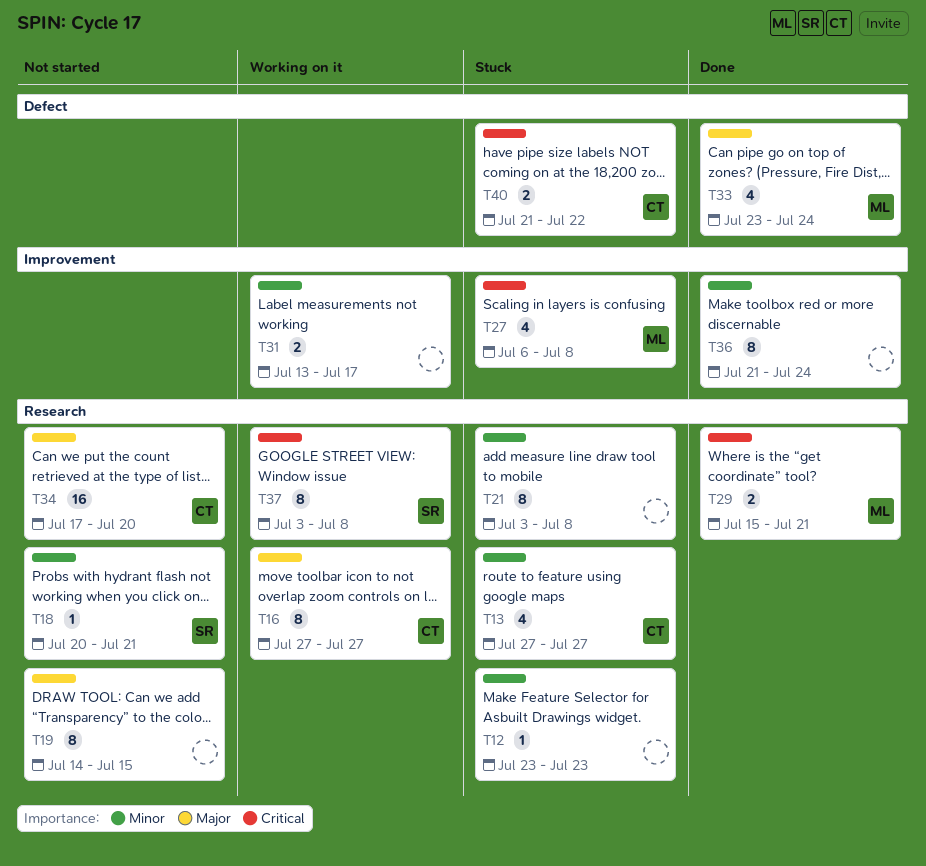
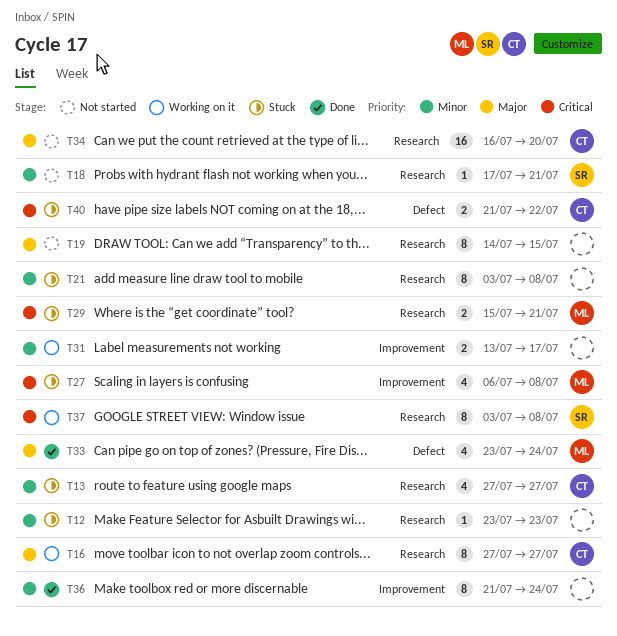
T18, start: Jul 20 -> Jul 17
T29, status: Done -> Stuck
T34, start: Jul 17 -> Jul 16

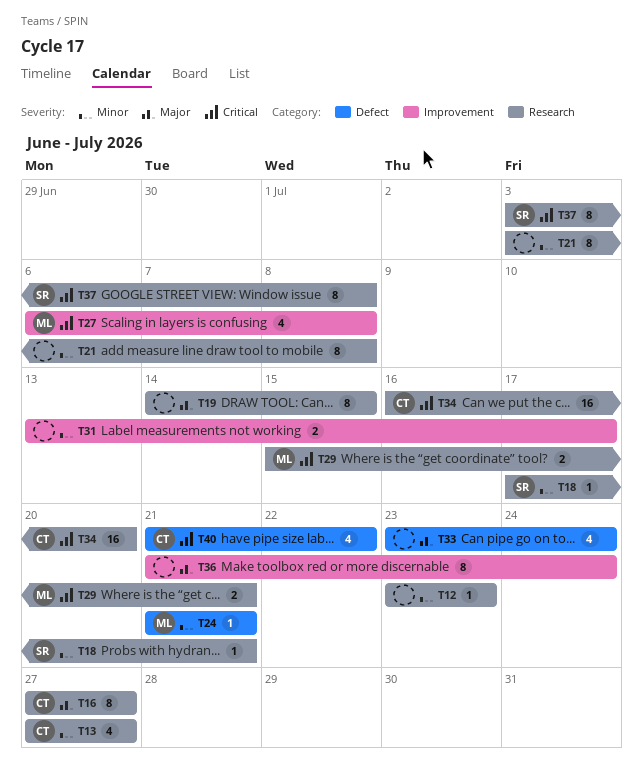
T24: none -> present
T33, owner: ML -> none
T34, priority: Major -> Critical
T36, priority: Minor -> Major
T40, estimate: 2 -> 4

